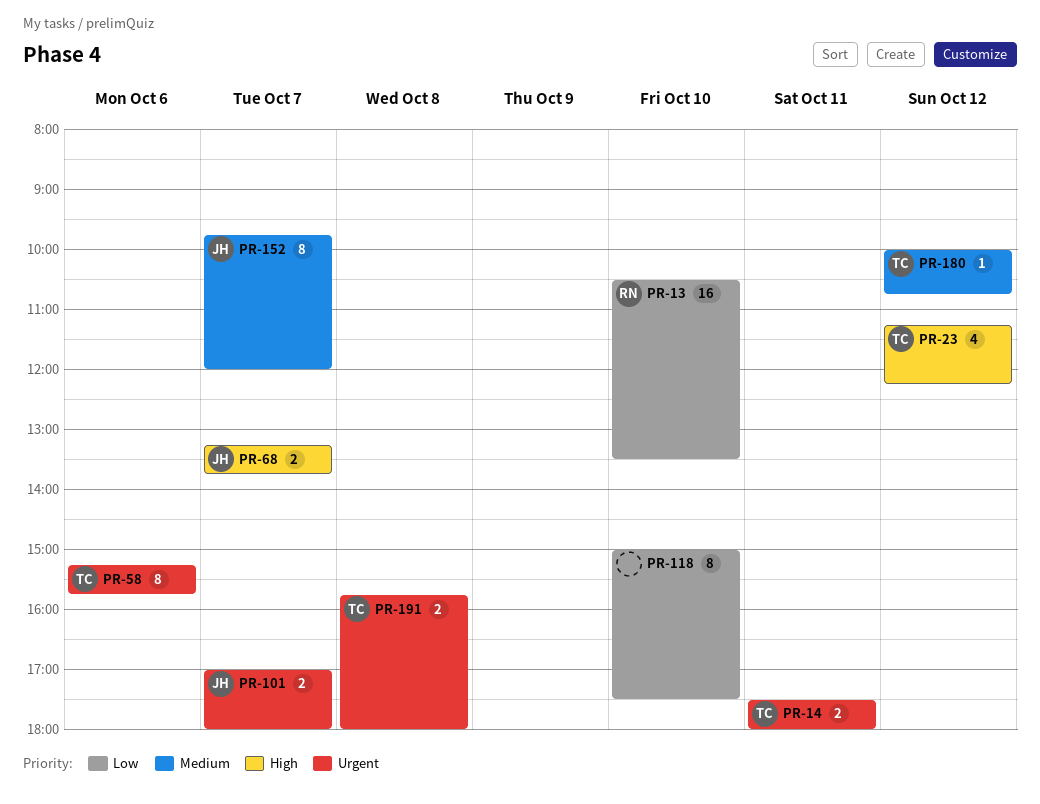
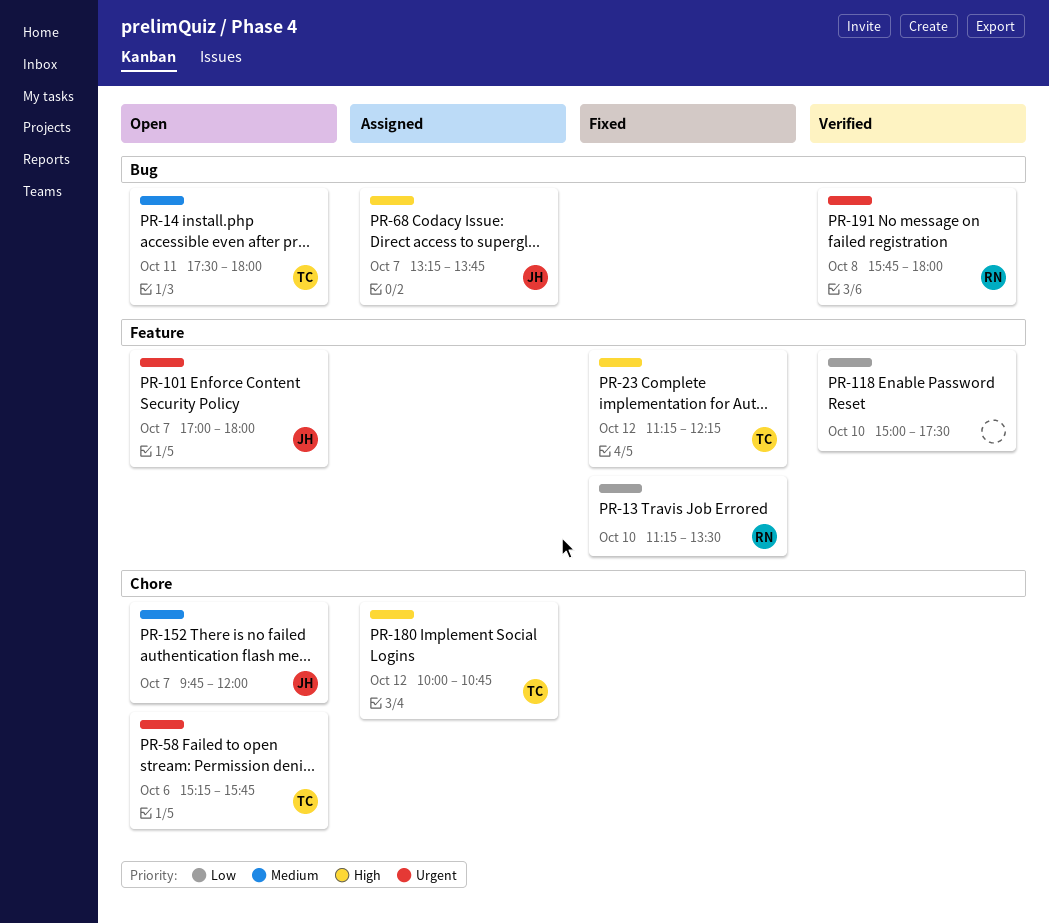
PR-13, begins: 10:30 -> 11:15
PR-14, priority: Urgent -> Medium
PR-180, priority: Medium -> High
PR-191, owner: TC -> RN

